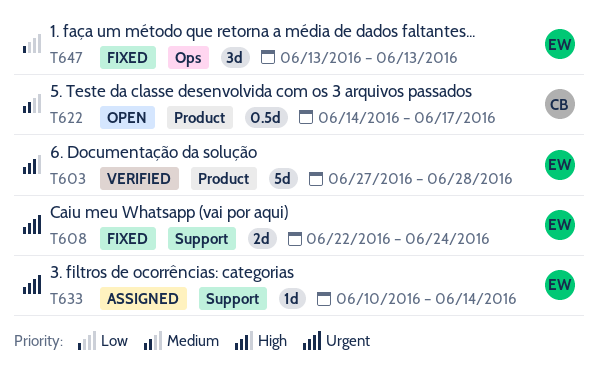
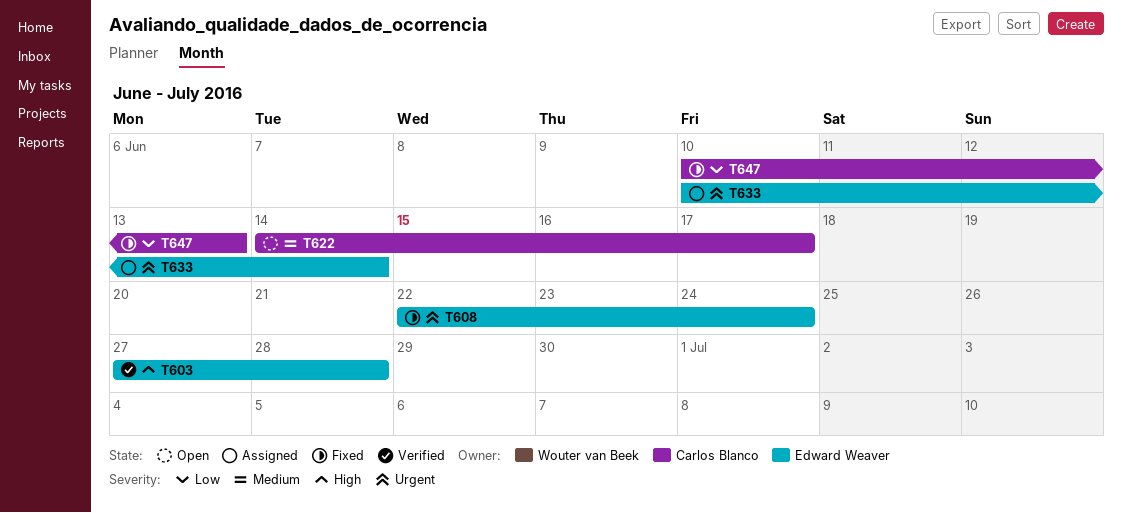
T647, owner: Edward Weaver -> Carlos Blanco
T647, start: Jun 13 -> Jun 10

